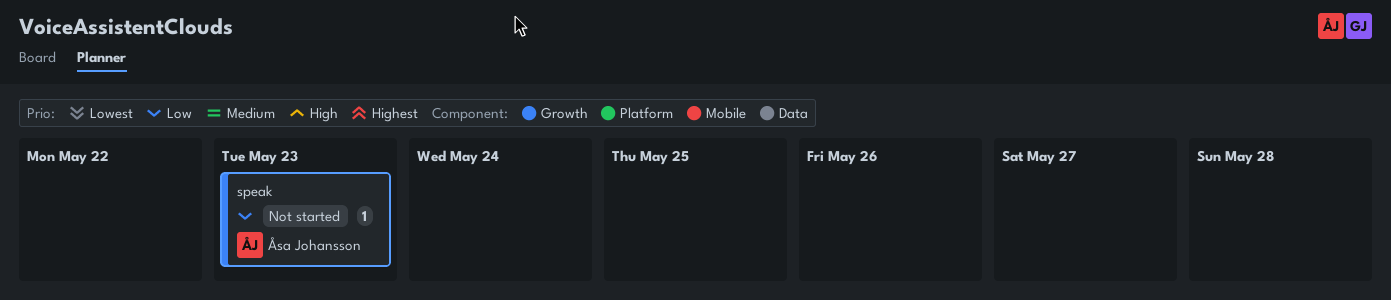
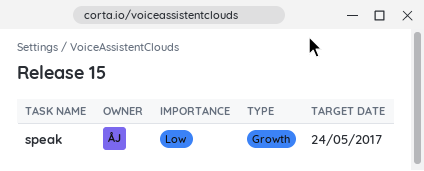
speak, due: May 23 -> May 24

